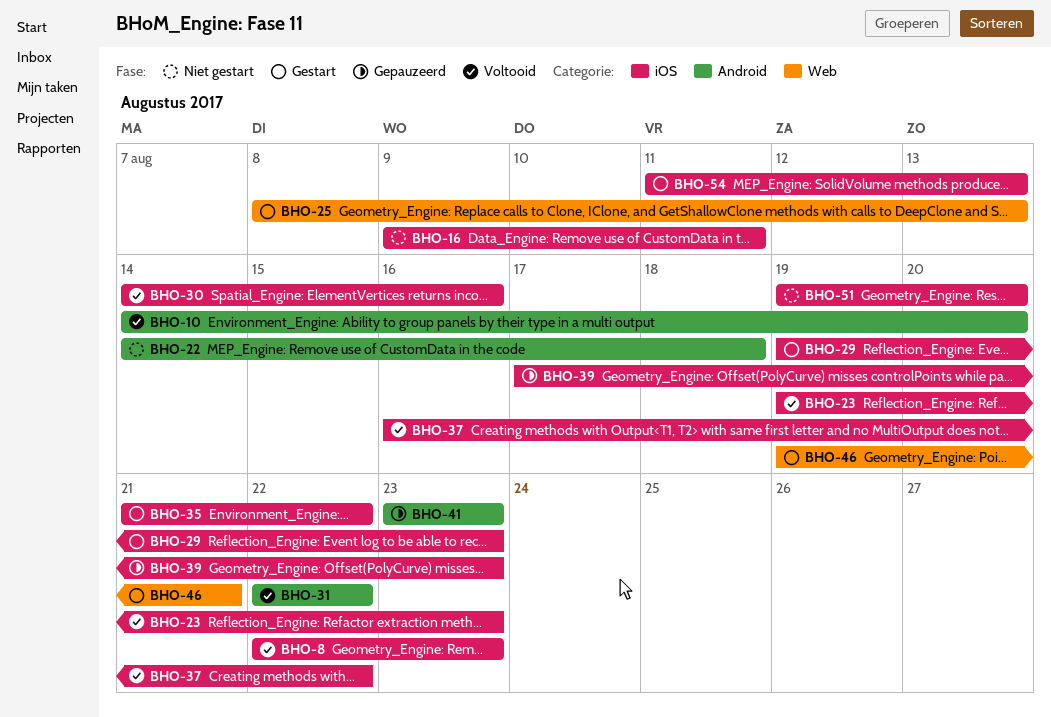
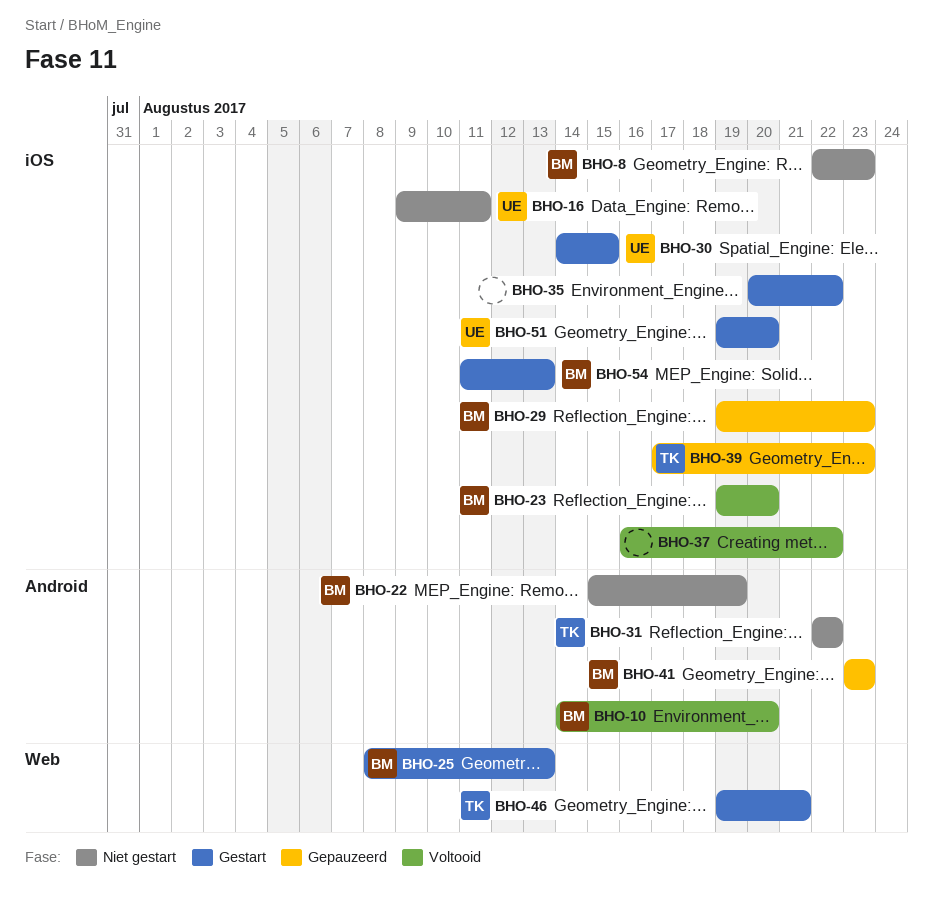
BHO-8, status: Voltooid -> Niet gestart
BHO-22, start: Aug 14 -> Aug 15
BHO-22, due: Aug 18 -> Aug 19
BHO-23, due: Aug 23 -> Aug 20
BHO-29, status: Gestart -> Gepauzeerd
BHO-30, status: Voltooid -> Gestart
BHO-30, due: Aug 16 -> Aug 15
BHO-31, status: Voltooid -> Niet gestart
BHO-35, start: Aug 21 -> Aug 20
BHO-51, status: Niet gestart -> Gestart

